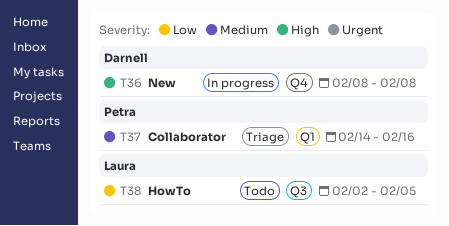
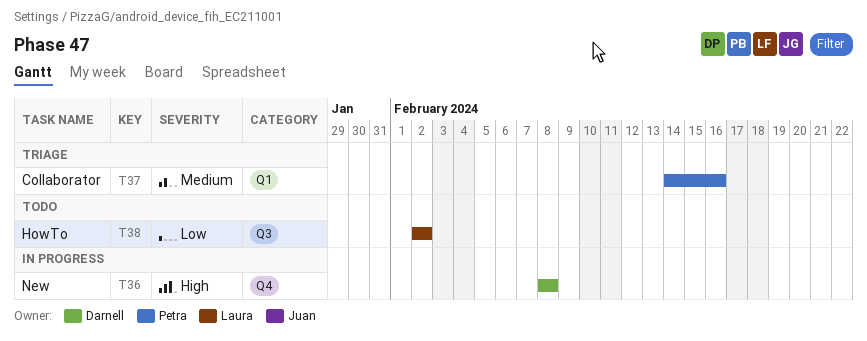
T38, due: Feb 5 -> Feb 2

